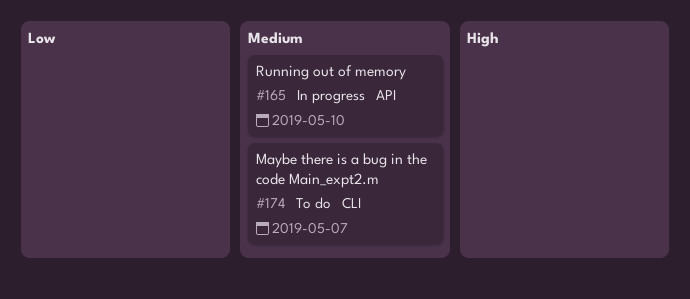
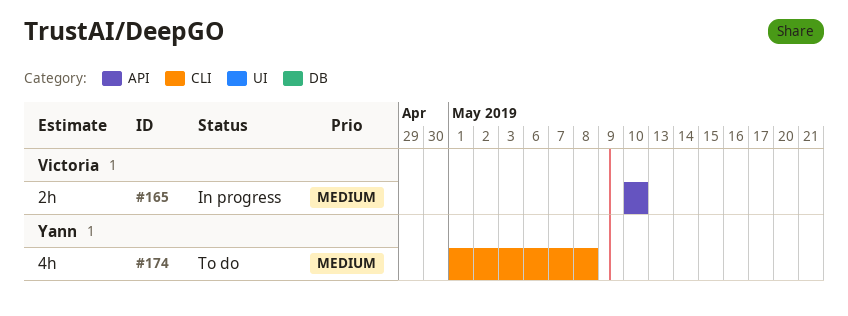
#174, due: May 7 -> May 8

